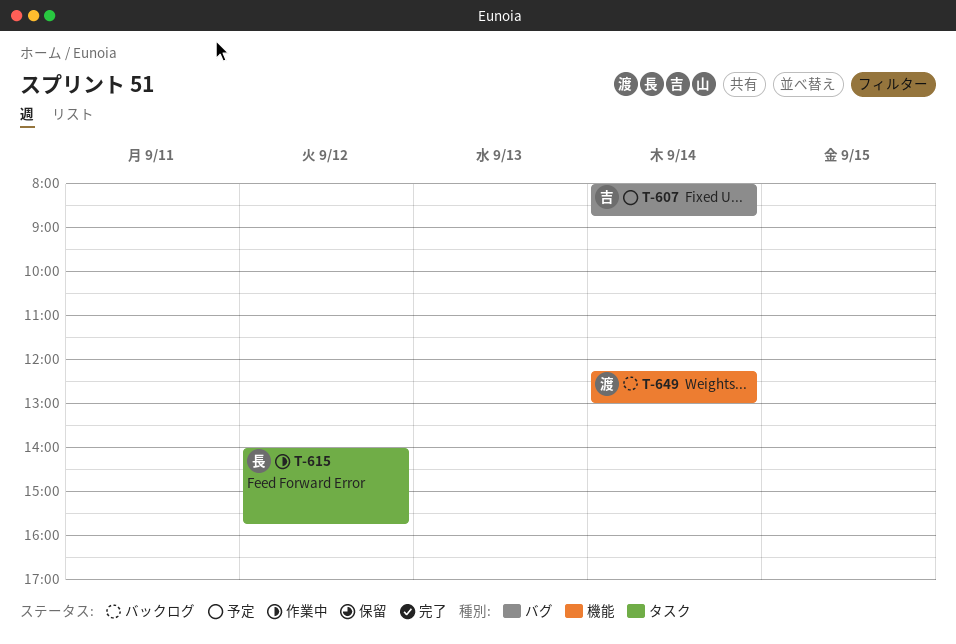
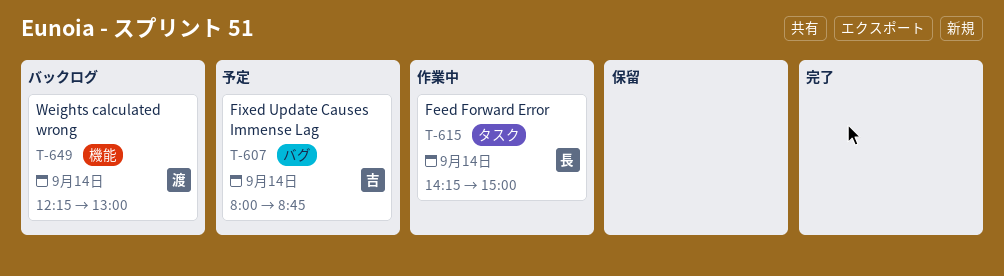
T-615, day: Sep 12 -> Sep 14
T-615, begins: 14:00 -> 14:15
T-615, ends: 15:45 -> 15:00

